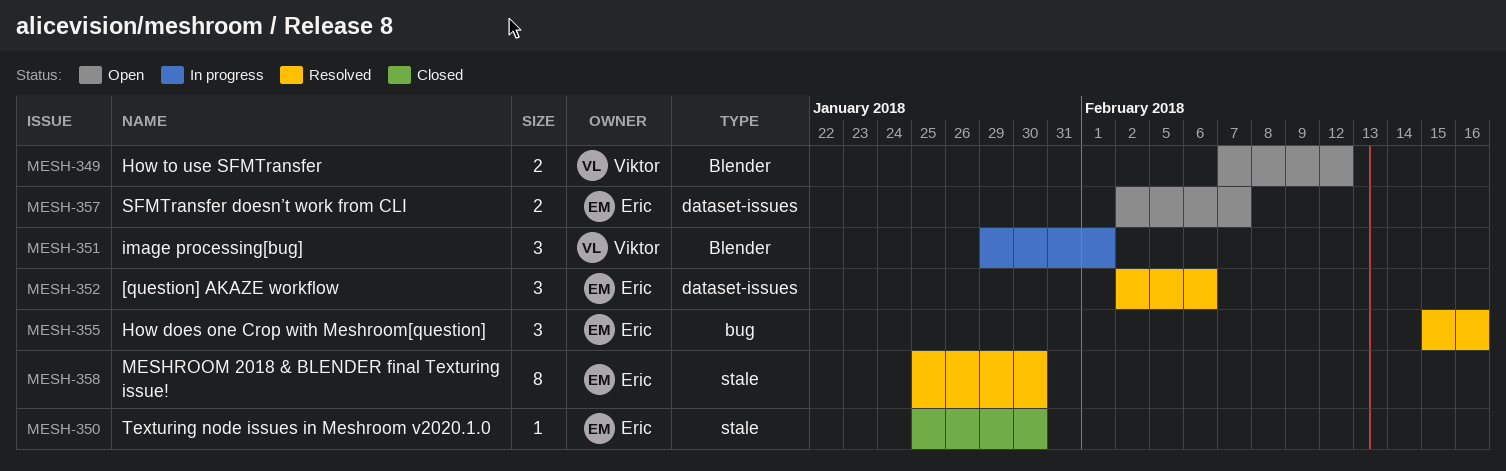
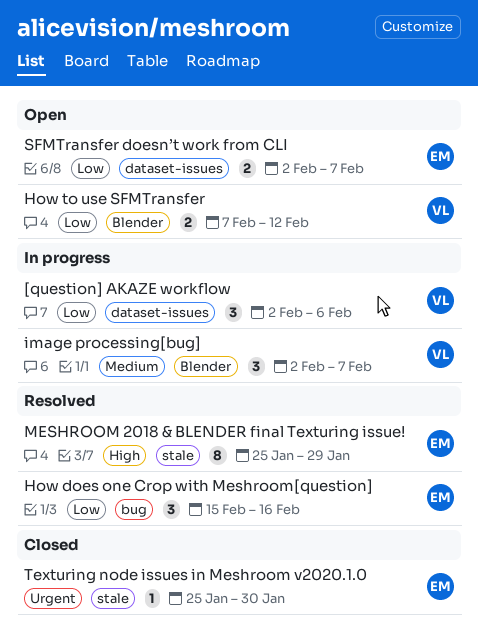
[question] AKAZE workflow, status: Resolved -> In progress
[question] AKAZE workflow, owner: Eric -> Viktor
image processing[bug], start: Jan 29 -> Feb 2
image processing[bug], due: Feb 1 -> Feb 7
MESHROOM 2018 & BLENDER final Texturing issue!, due: Jan 30 -> Jan 29

